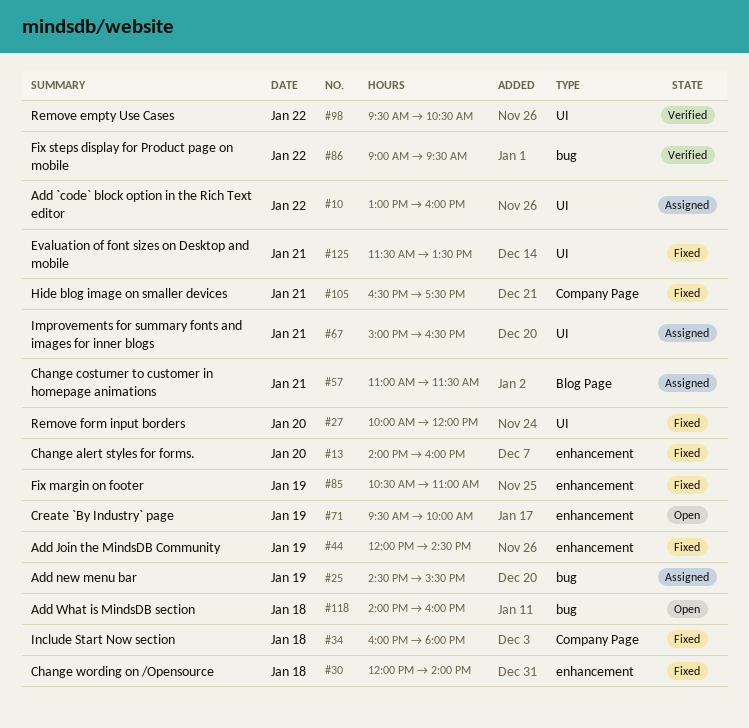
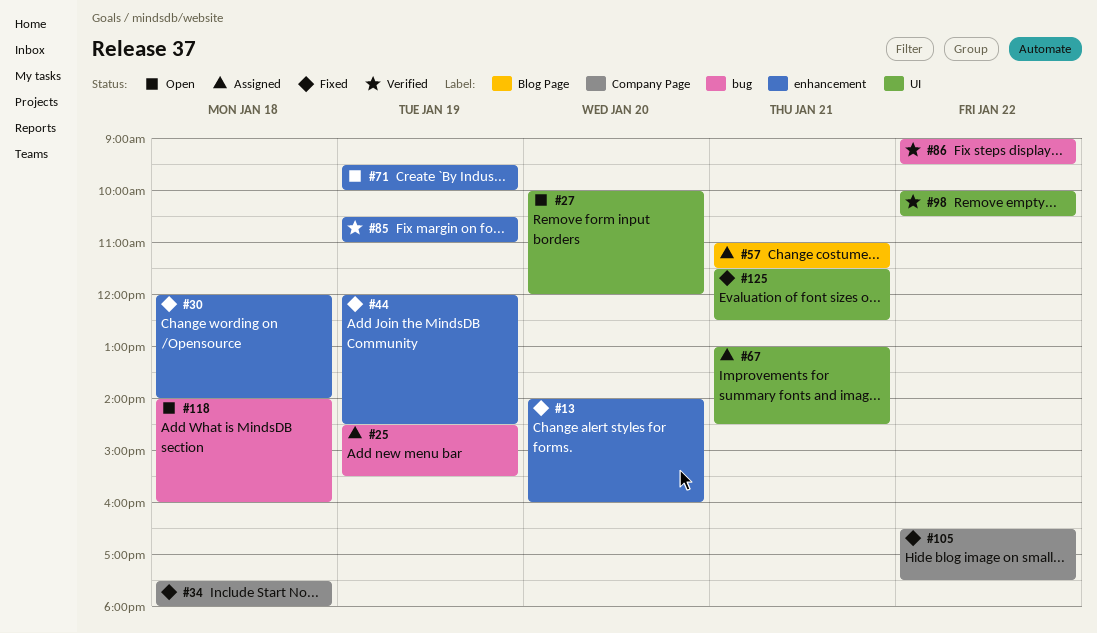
#10: present -> none
#27, status: Fixed -> Open
#34, begins: 16:00 -> 17:30
#67, begins: 15:00 -> 13:00
#67, ends: 16:30 -> 14:30
#85, status: Fixed -> Verified
#98, begins: 09:30 -> 10:00
#105, day: Jan 21 -> Jan 22
#125, ends: 13:30 -> 12:30

